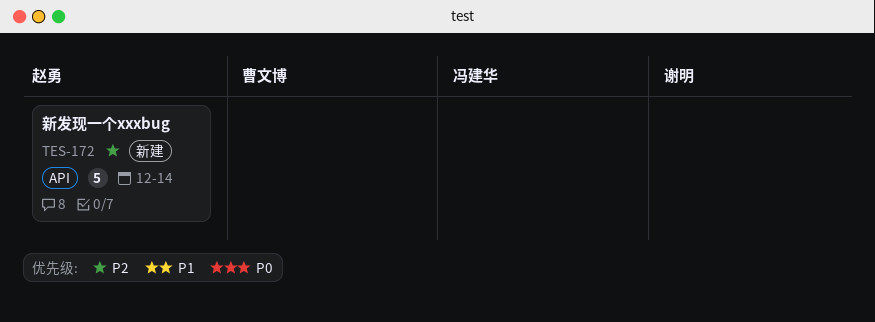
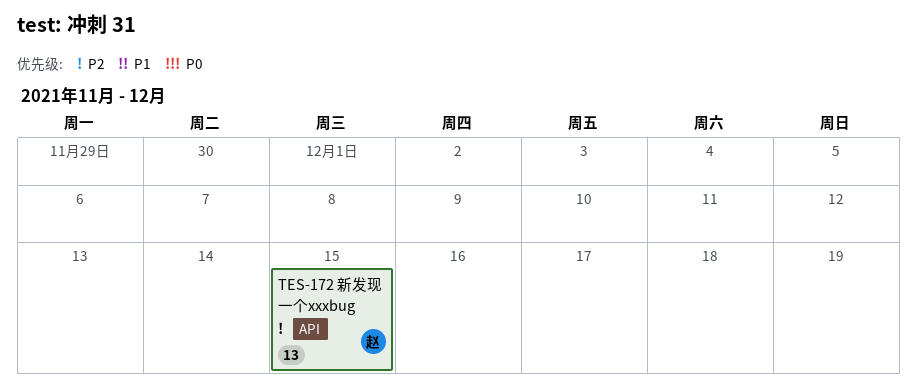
TES-172, estimate: 5 -> 13
TES-172, due: Dec 14 -> Dec 15

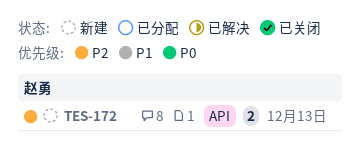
TES-172, estimate: 13 -> 2
TES-172, due: Dec 15 -> Dec 13

